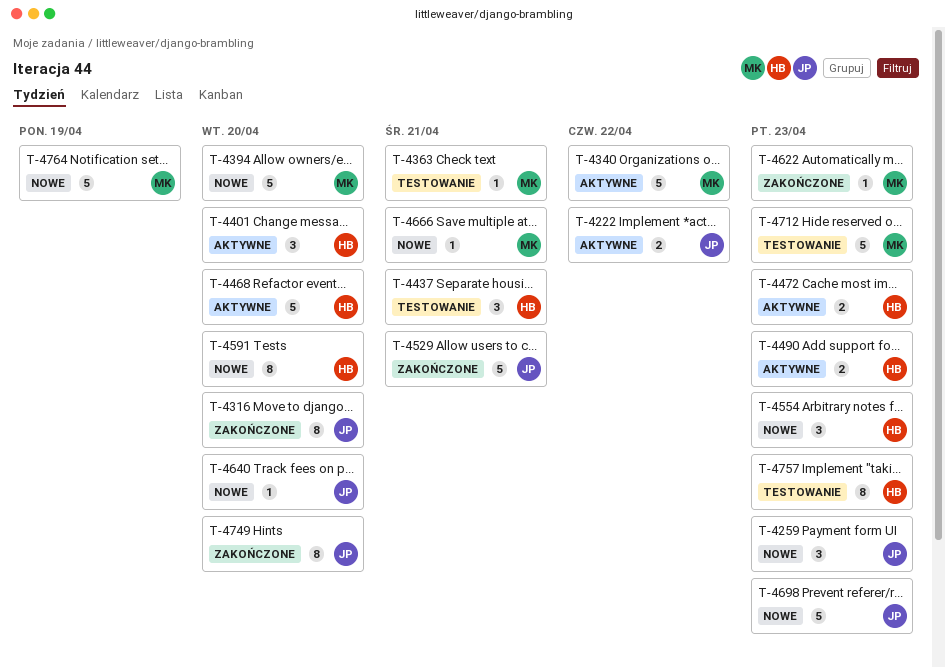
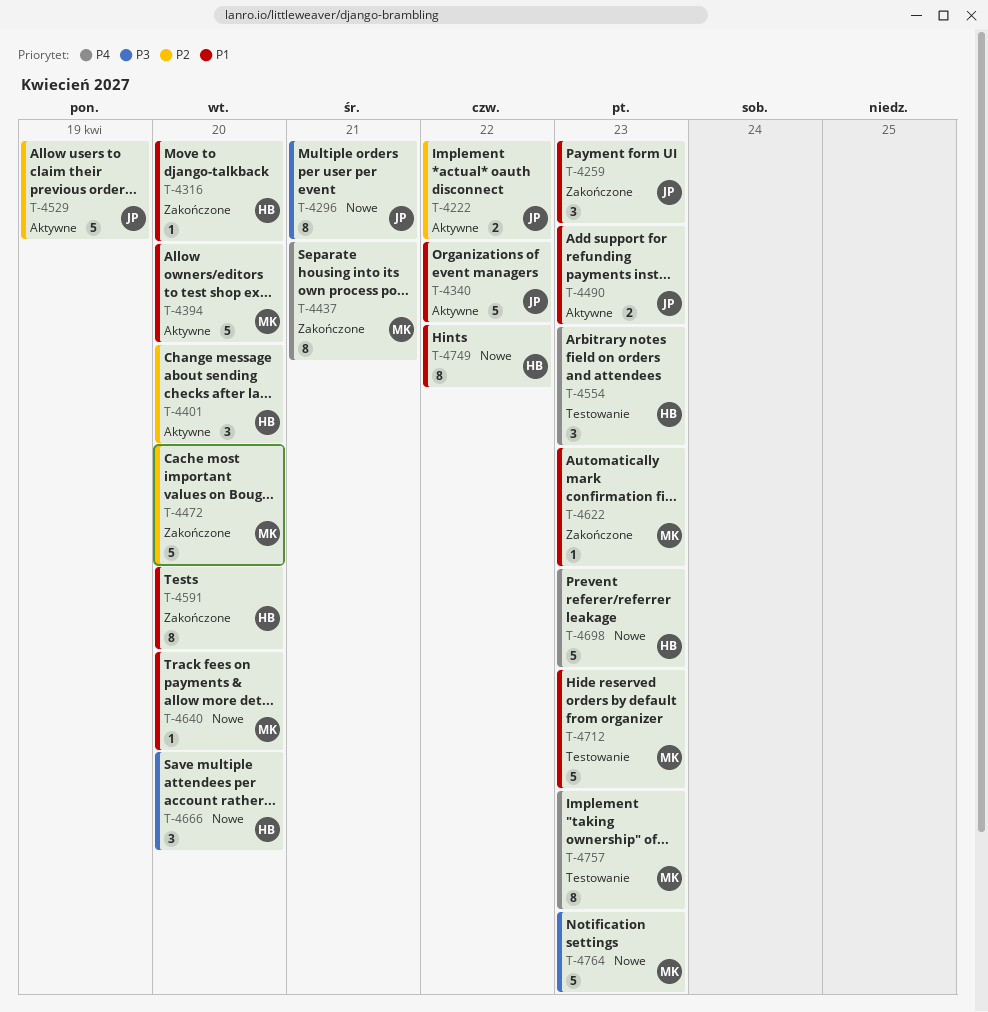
T-4259, status: Nowe -> Zakończone
T-4296: none -> present
T-4316, owner: JP -> HB
T-4316, estimate: 8 -> 1
T-4340, owner: MK -> JP
T-4363: present -> none
T-4394, status: Nowe -> Aktywne
T-4437, status: Testowanie -> Zakończone
T-4437, owner: HB -> MK
T-4437, estimate: 3 -> 8
T-4468: present -> none
T-4472, status: Aktywne -> Zakończone
T-4472, owner: HB -> MK
T-4472, estimate: 2 -> 5
T-4472, due: Apr 23 -> Apr 20
T-4490, owner: HB -> JP
T-4529, status: Zakończone -> Aktywne
T-4529, due: Apr 21 -> Apr 19
T-4554, status: Nowe -> Testowanie
T-4591, status: Nowe -> Zakończone
T-4640, owner: JP -> MK
T-4666, owner: MK -> HB
T-4666, estimate: 1 -> 3
T-4666, due: Apr 21 -> Apr 20
T-4698, owner: JP -> HB
T-4749, status: Zakończone -> Nowe
T-4749, owner: JP -> HB
T-4749, due: Apr 20 -> Apr 22
T-4757, owner: HB -> MK
T-4764, due: Apr 19 -> Apr 23

